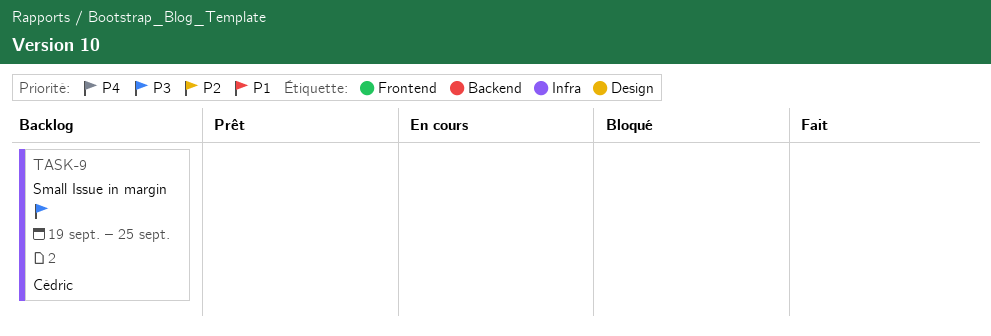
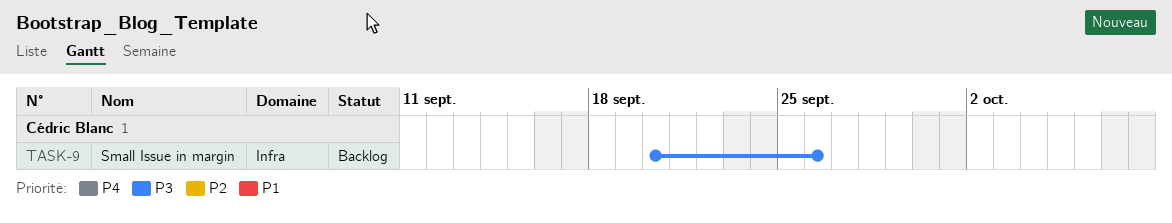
TASK-9, start: Sep 19 -> Sep 20
TASK-9, due: Sep 25 -> Sep 26

